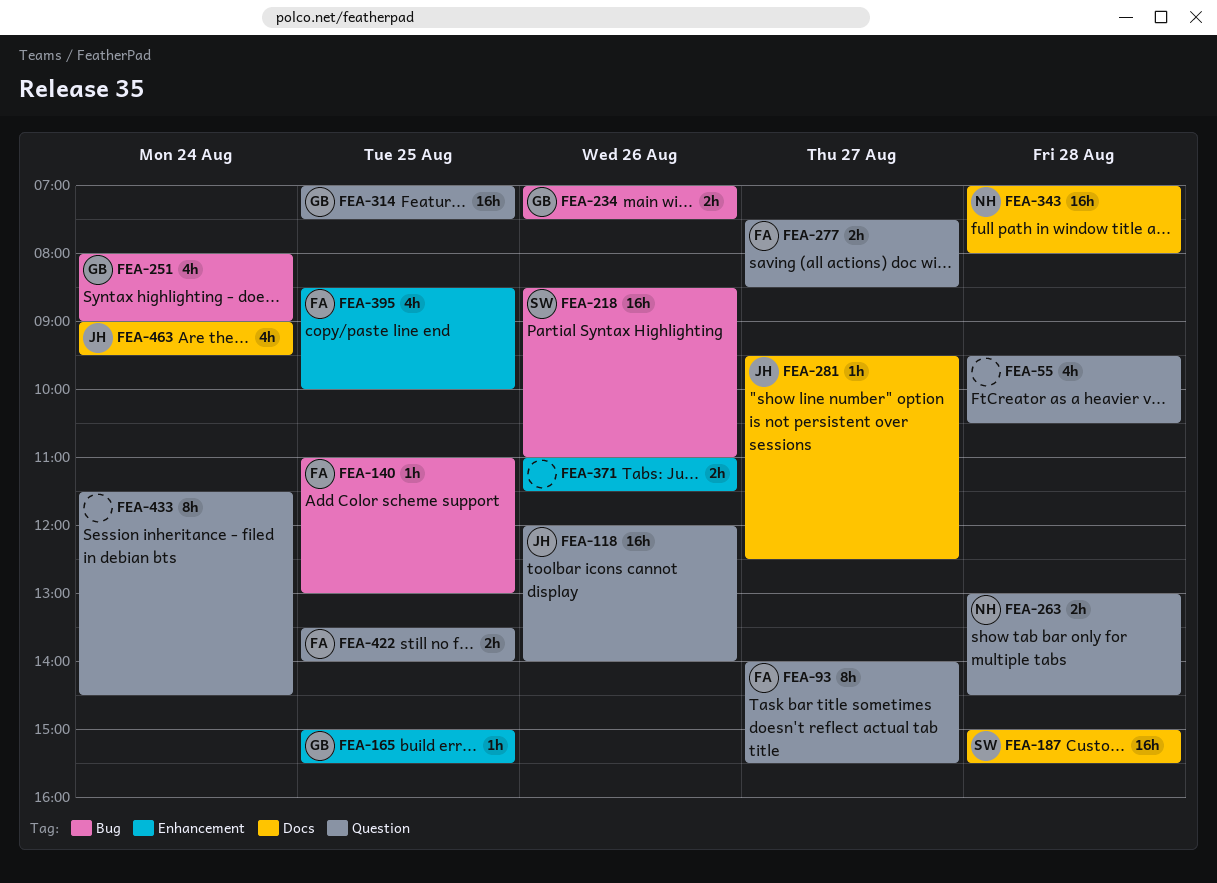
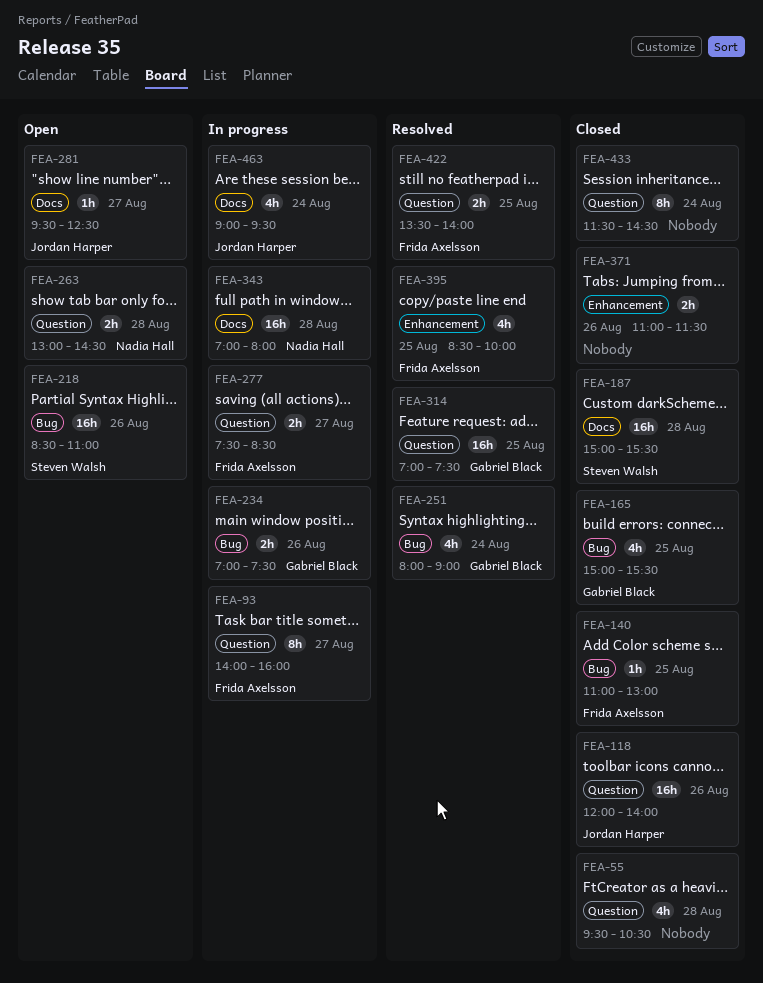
FEA-93, ends: 15:30 -> 16:00
FEA-165, label: Enhancement -> Bug
FEA-165, estimate: 1h -> 4h

